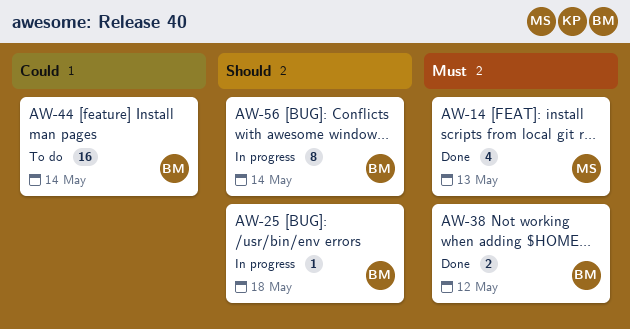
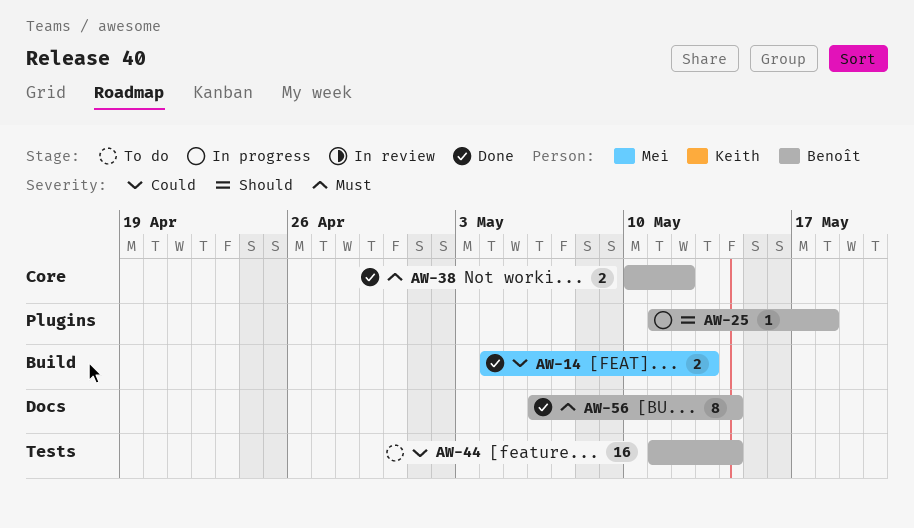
AW-14, priority: Must -> Could
AW-14, estimate: 4 -> 2
AW-56, status: In progress -> Done
AW-56, priority: Should -> Must

